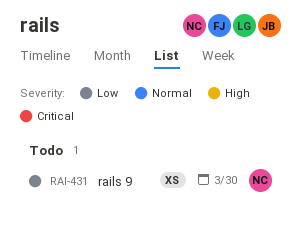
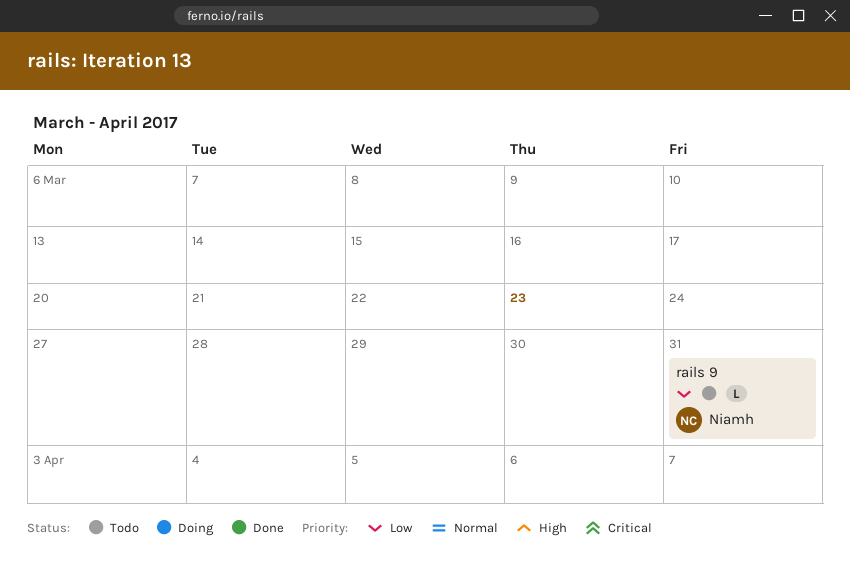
rails 9, estimate: XS -> L
rails 9, due: Mar 30 -> Mar 31

